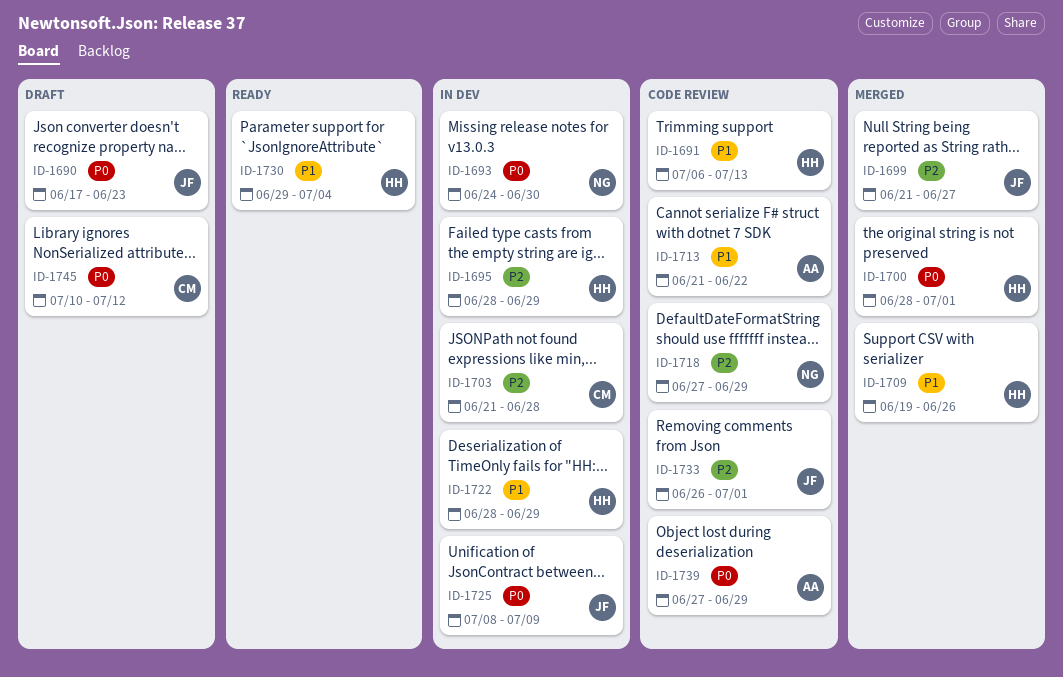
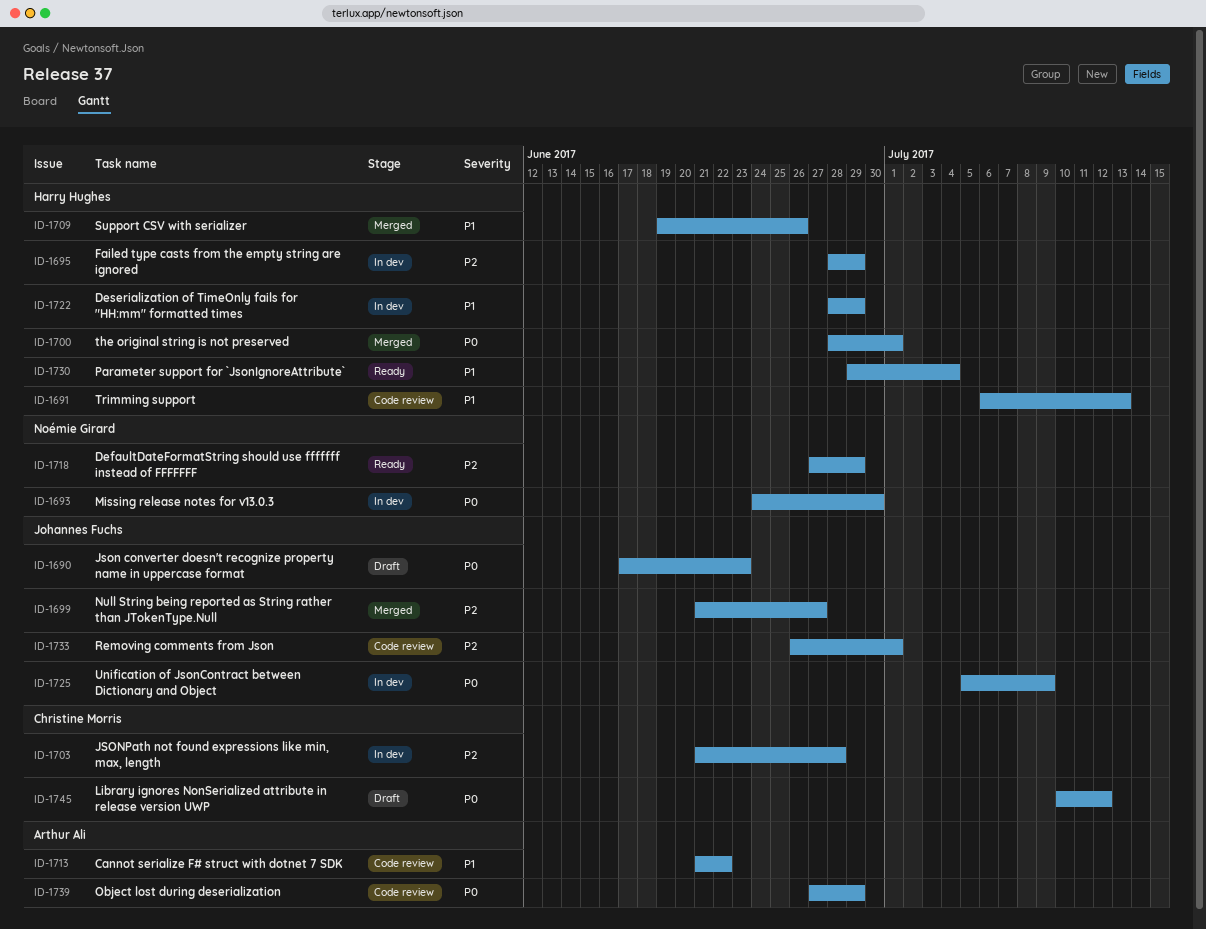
ID-1718, status: Code review -> Ready
ID-1725, start: Jul 8 -> Jul 5

